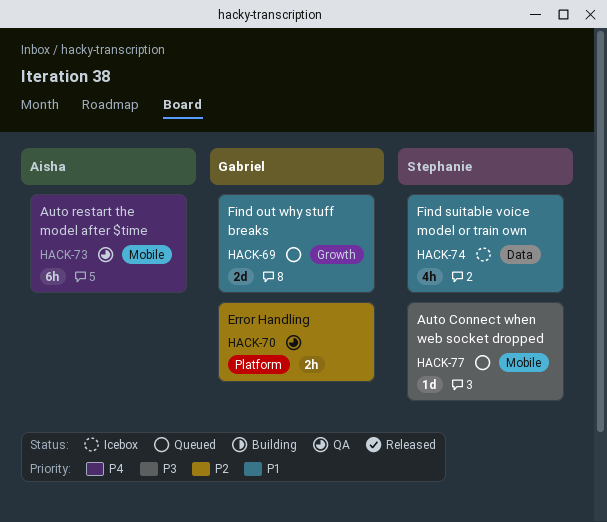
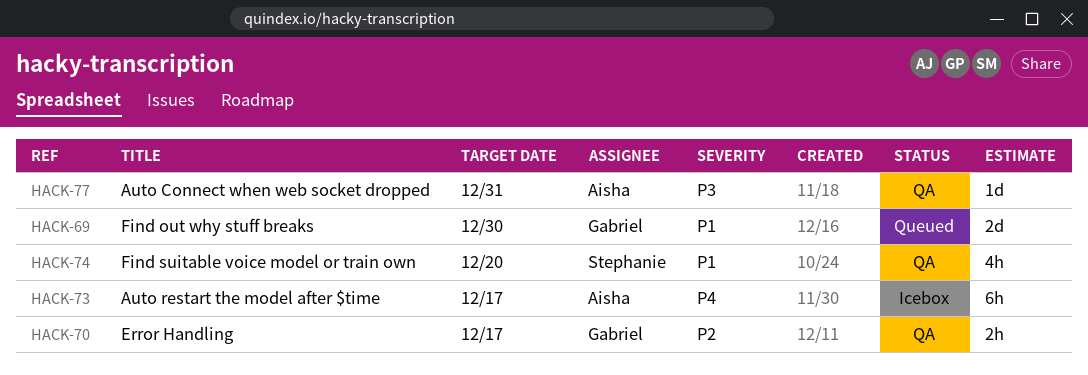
HACK-73, status: QA -> Icebox
HACK-74, status: Icebox -> QA
HACK-77, status: Queued -> QA
HACK-77, owner: Stephanie -> Aisha

